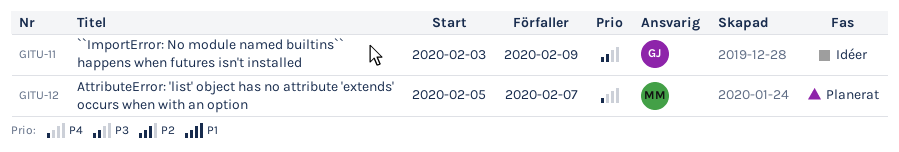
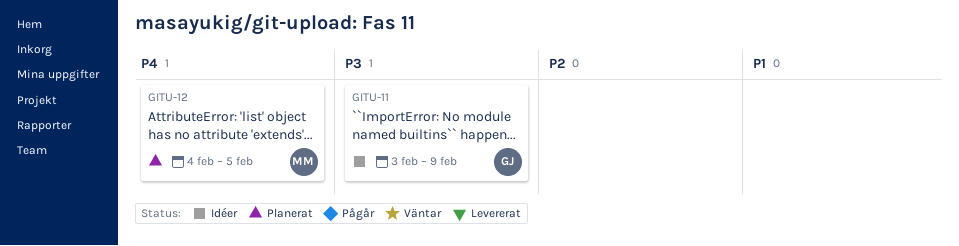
GITU-12, start: Feb 5 -> Feb 4
GITU-12, due: Feb 7 -> Feb 5

